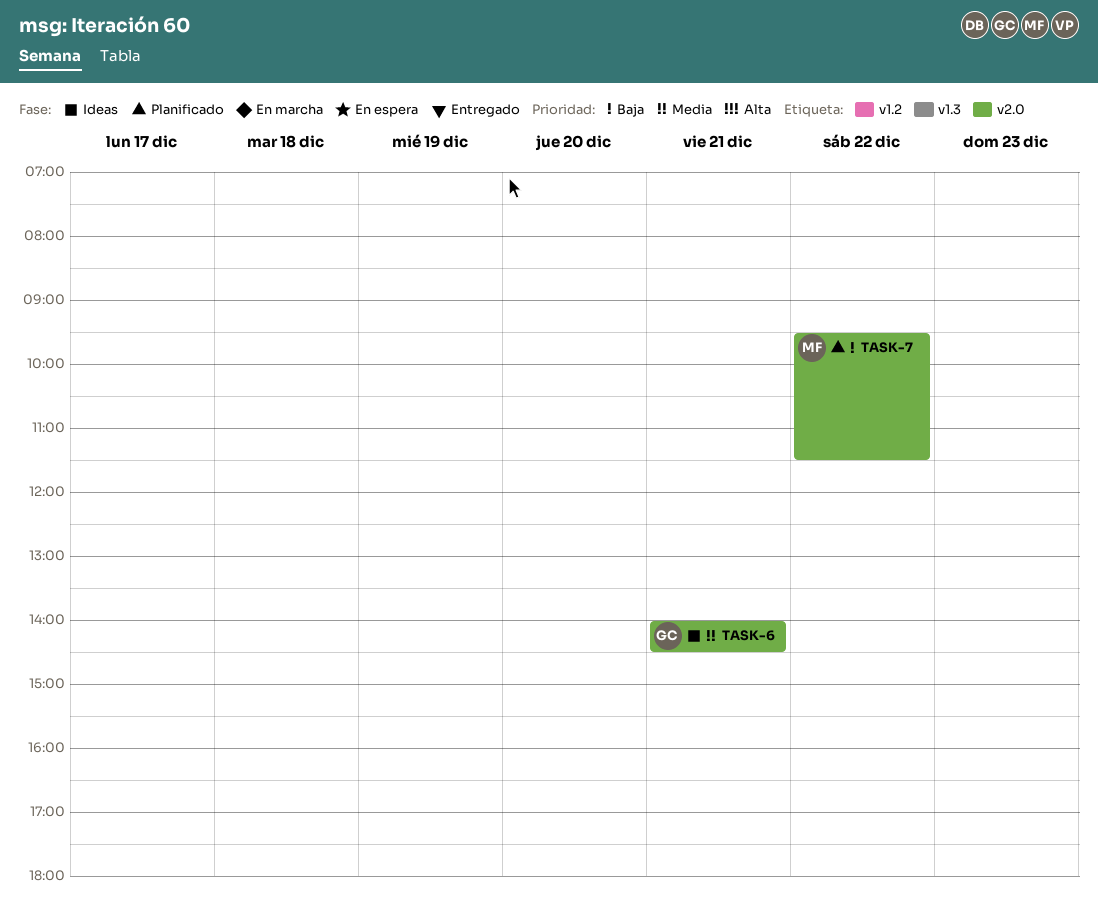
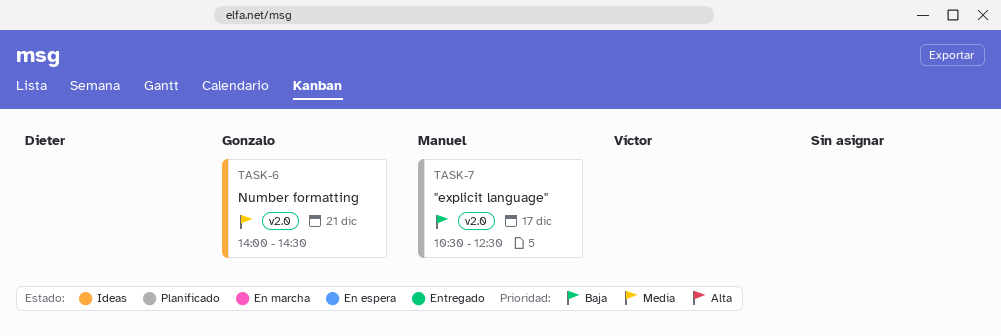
TASK-7, day: Dec 22 -> Dec 17
TASK-7, begins: 09:30 -> 10:30
TASK-7, ends: 11:30 -> 12:30

